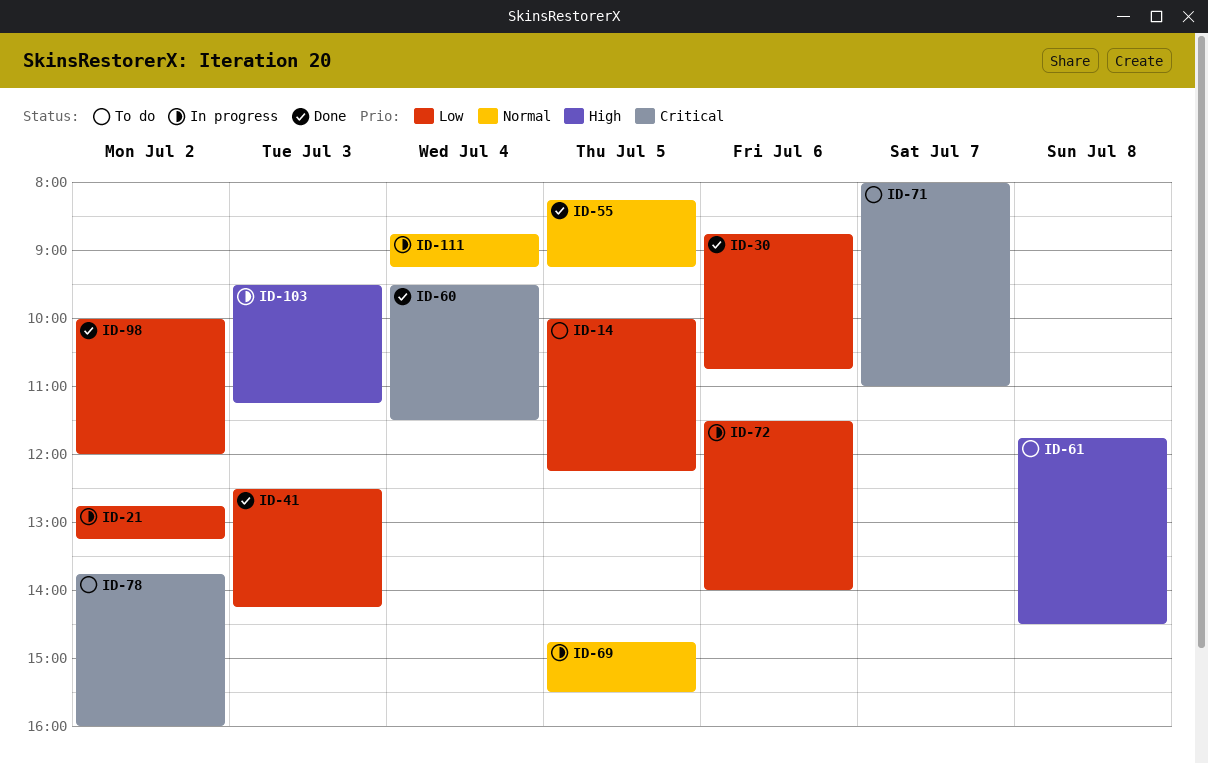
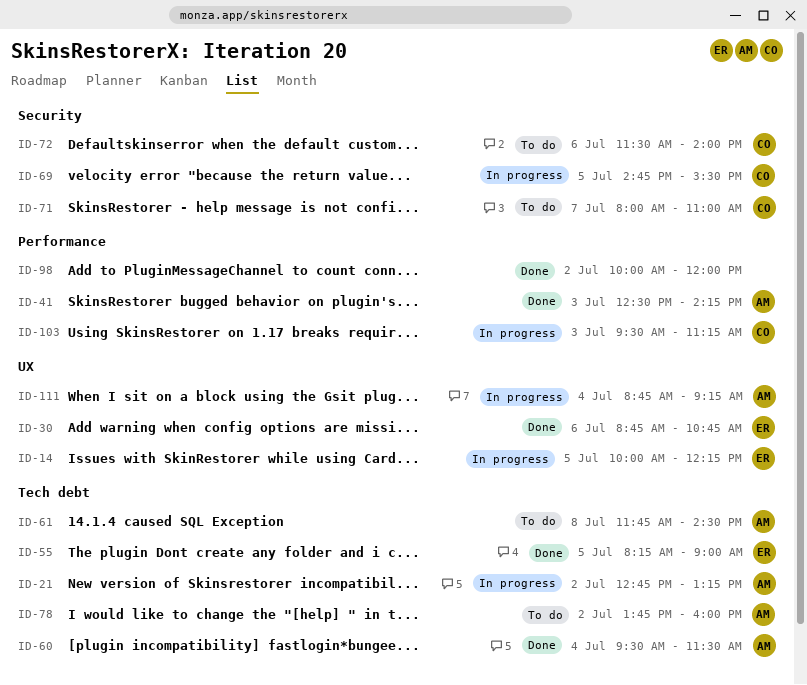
ID-14, status: To do -> In progress
ID-55, ends: 09:15 -> 09:00
ID-72, status: In progress -> To do

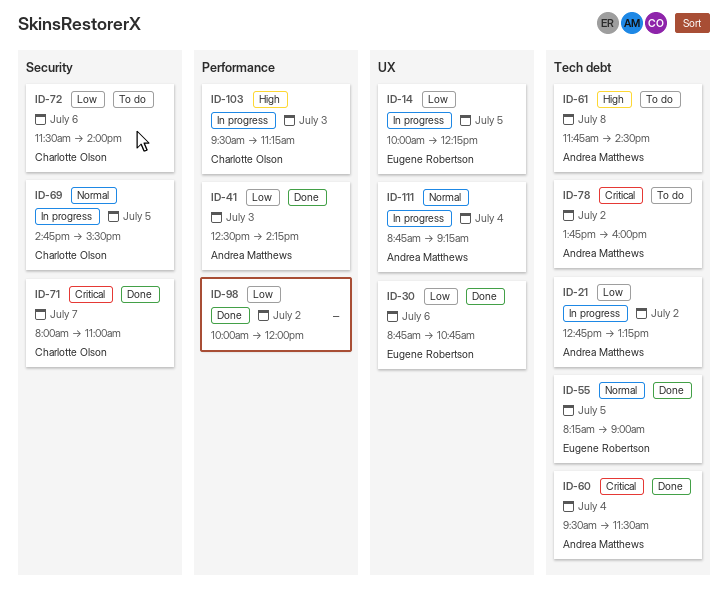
ID-71, status: To do -> Done

